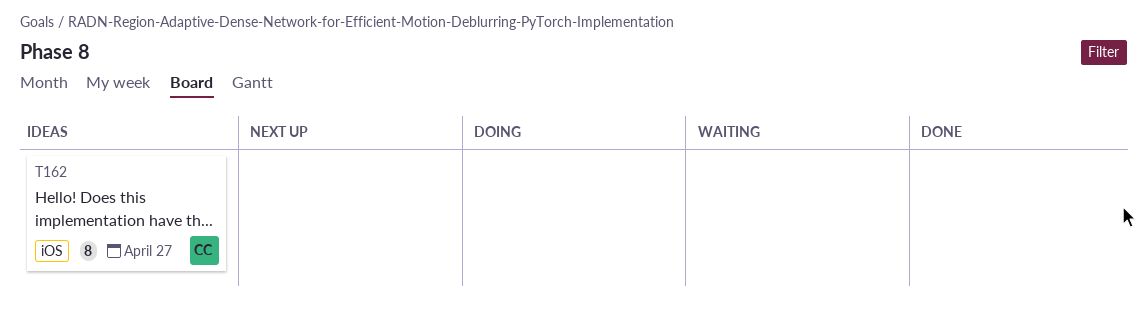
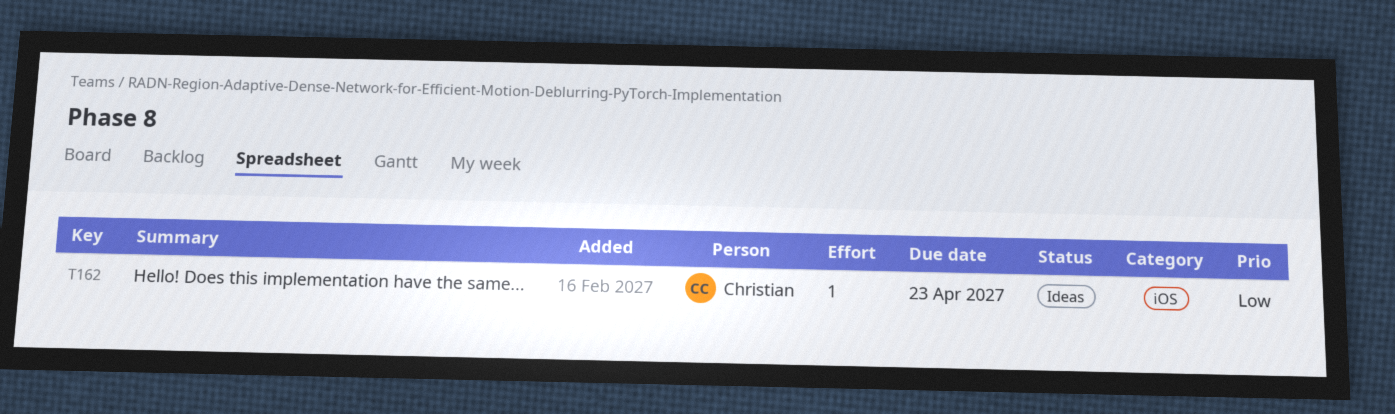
T162, estimate: 8 -> 1
T162, due: Apr 27 -> Apr 23

